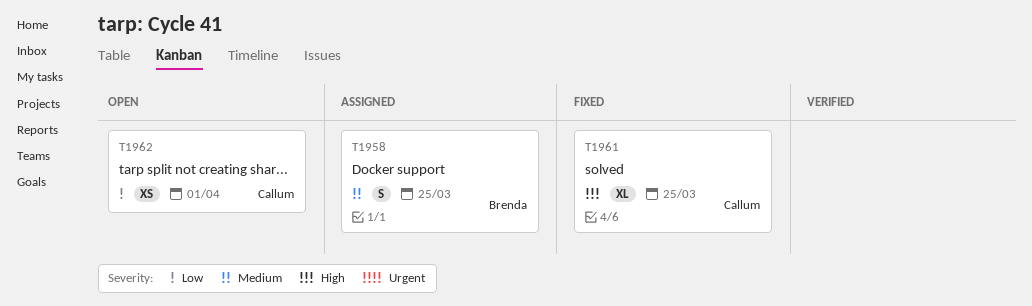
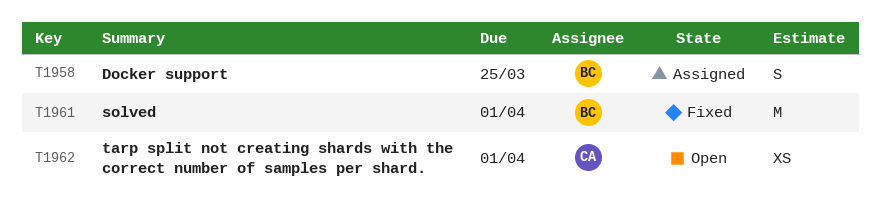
T1961, owner: Callum -> Brenda
T1961, estimate: XL -> M
T1961, due: Mar 25 -> Apr 1

